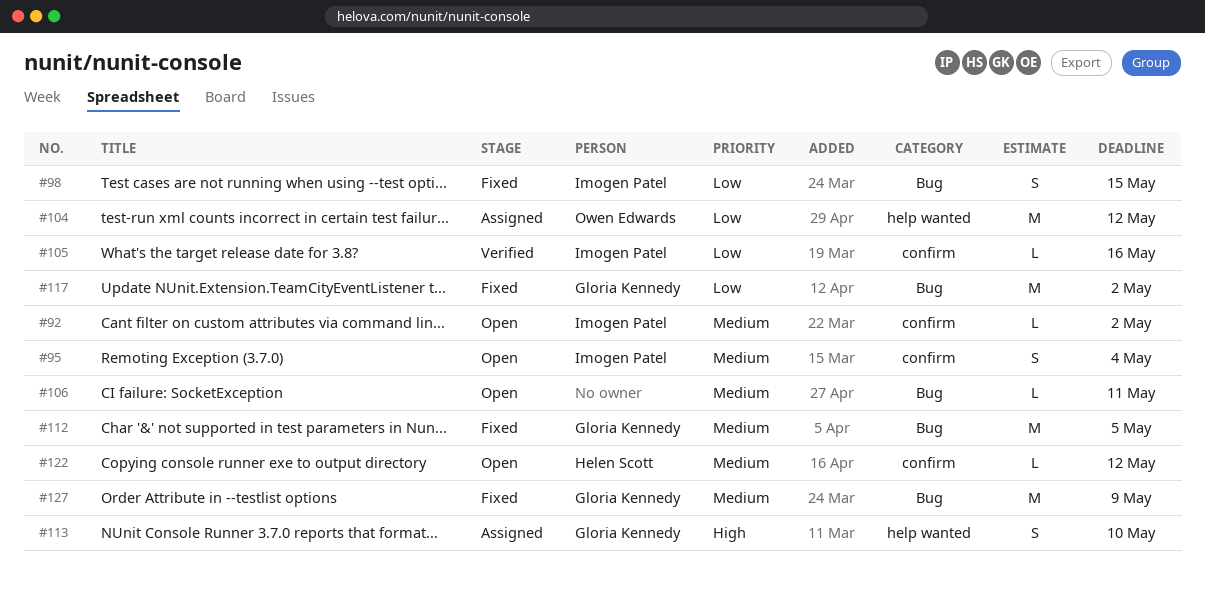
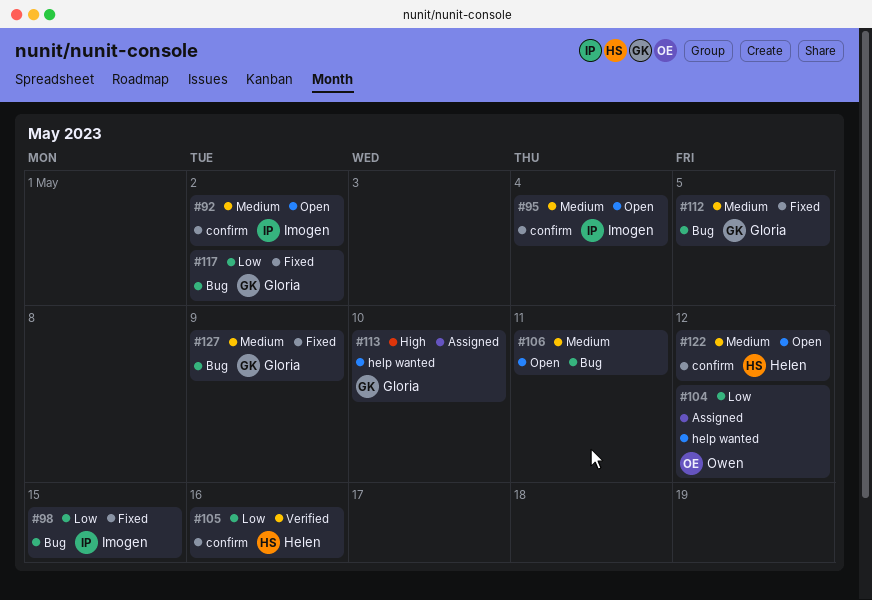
#105, owner: Imogen Patel -> Helen Scott

